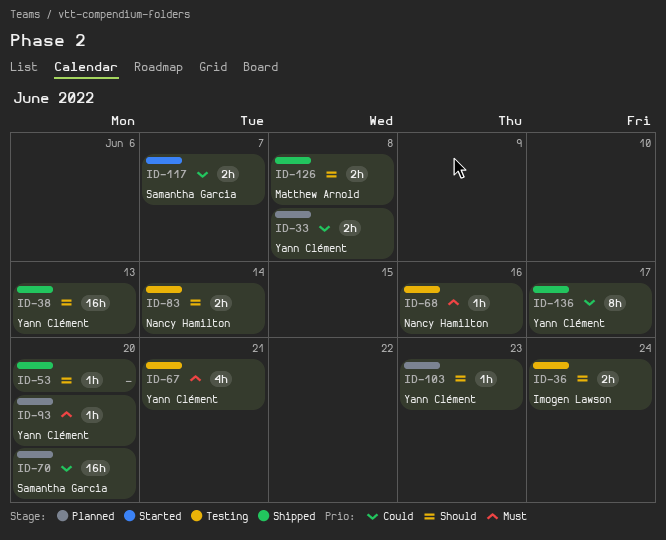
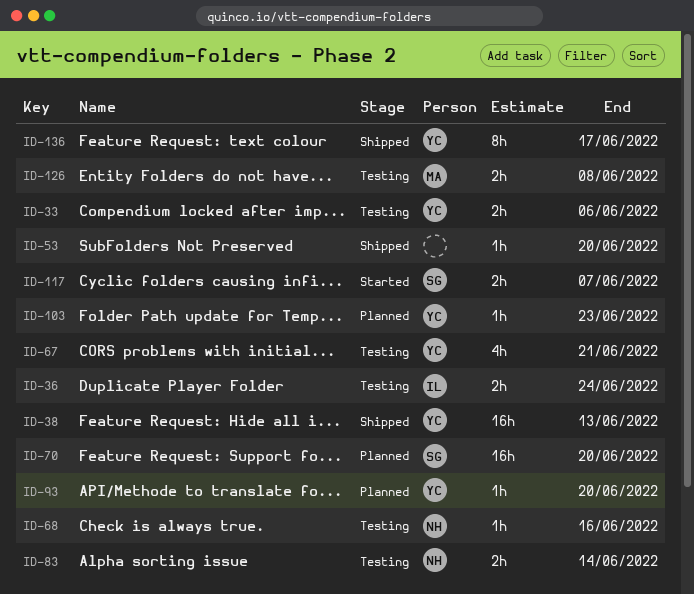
ID-33, status: Planned -> Testing
ID-33, due: Jun 8 -> Jun 6
ID-126, status: Shipped -> Testing

